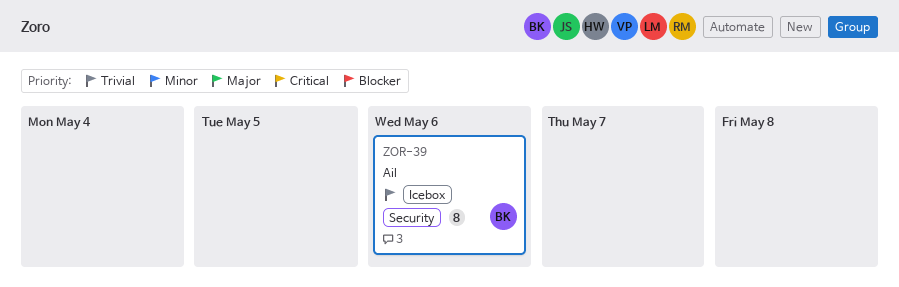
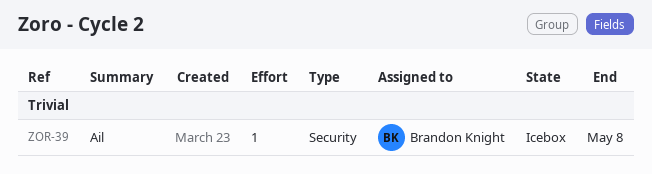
ZOR-39, estimate: 8 -> 1
ZOR-39, due: May 6 -> May 8

